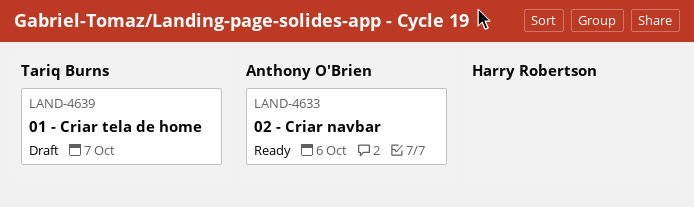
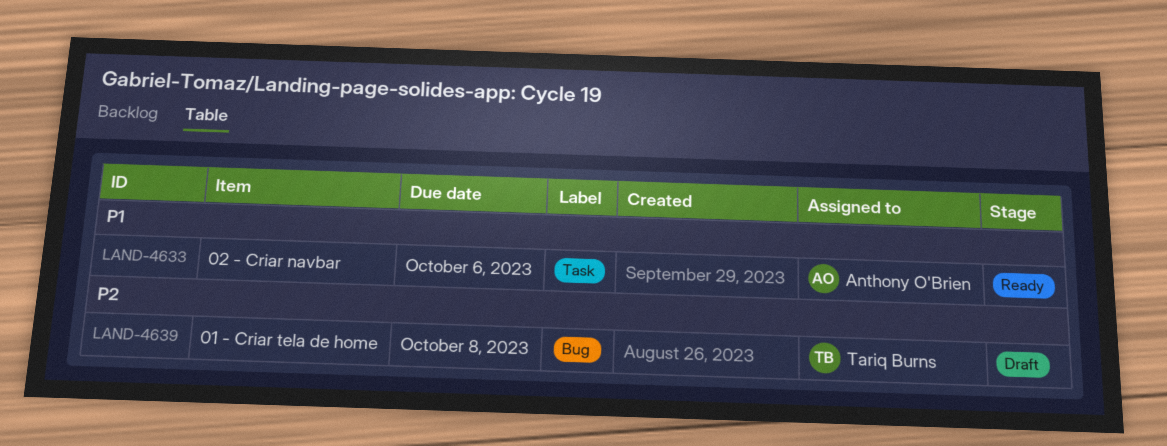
LAND-4639, due: Oct 7 -> Oct 8

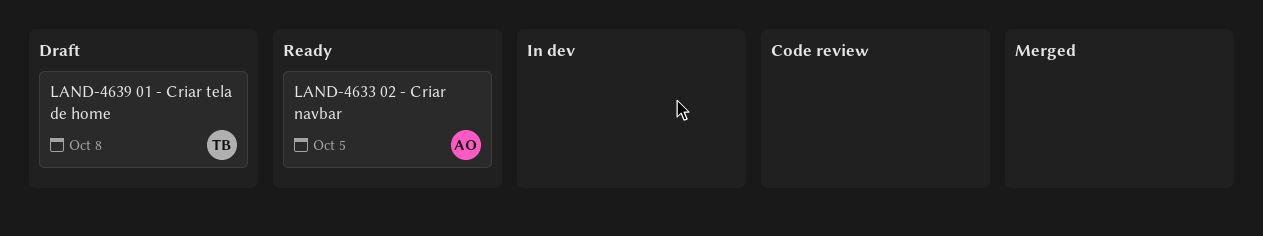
LAND-4633, due: Oct 6 -> Oct 5

